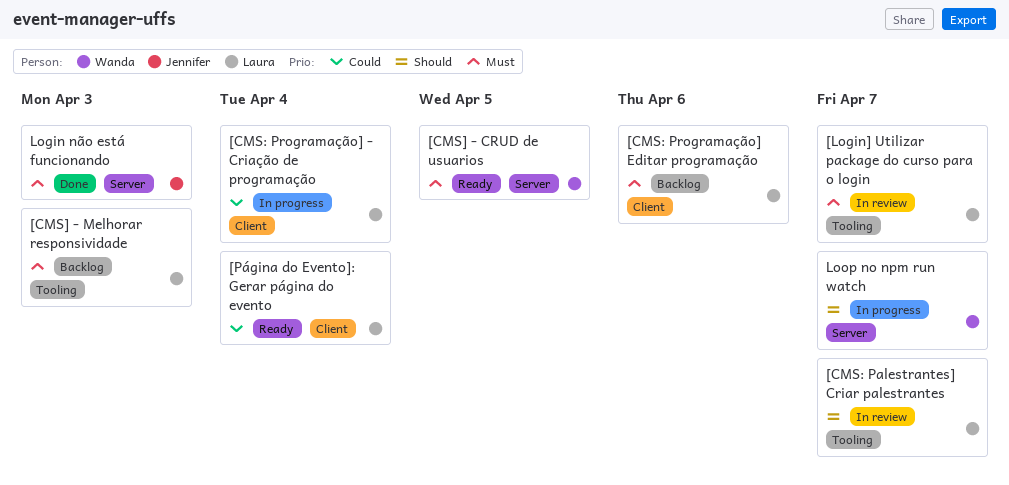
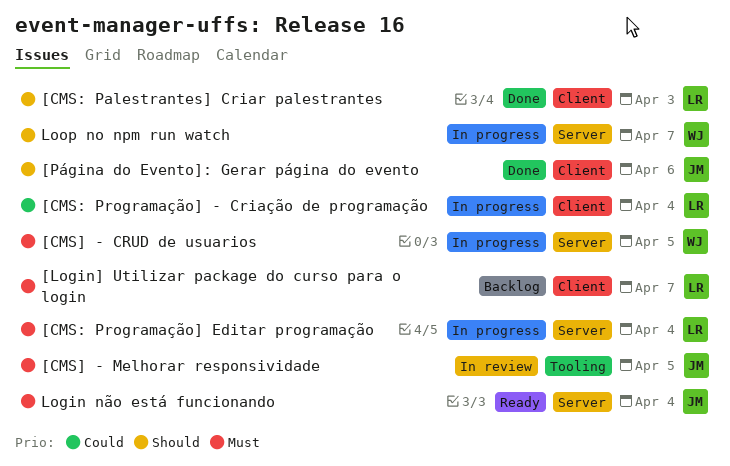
[CMS: Palestrantes] Criar palestrantes, status: In review -> Done
[CMS: Palestrantes] Criar palestrantes, label: Tooling -> Client
[CMS: Palestrantes] Criar palestrantes, due: Apr 7 -> Apr 3
[CMS: Programação] Editar programação, status: Backlog -> In progress
[CMS: Programação] Editar programação, label: Client -> Server
[CMS: Programação] Editar programação, due: Apr 6 -> Apr 4
[CMS] - CRUD de usuarios, status: Ready -> In progress
[CMS] - Melhorar responsividade, status: Backlog -> In review
[CMS] - Melhorar responsividade, owner: Laura -> Jennifer
[CMS] - Melhorar responsividade, due: Apr 3 -> Apr 5
[Login] Utilizar package do curso para o login, status: In review -> Backlog
[Login] Utilizar package do curso para o login, label: Tooling -> Client
[Página do Evento]: Gerar página do evento, status: Ready -> Done
[Página do Evento]: Gerar página do evento, owner: Laura -> Jennifer
[Página do Evento]: Gerar página do evento, priority: Could -> Should
[Página do Evento]: Gerar página do evento, due: Apr 4 -> Apr 6
Login não está funcionando, status: Done -> Ready
Login não está funcionando, due: Apr 3 -> Apr 4

